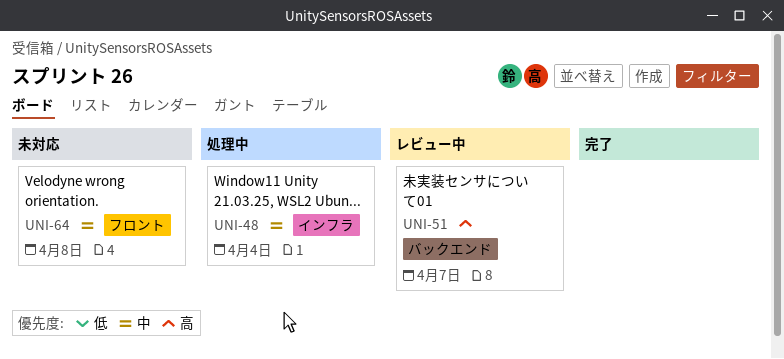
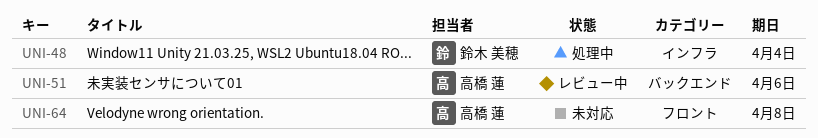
UNI-51, due: Apr 7 -> Apr 6

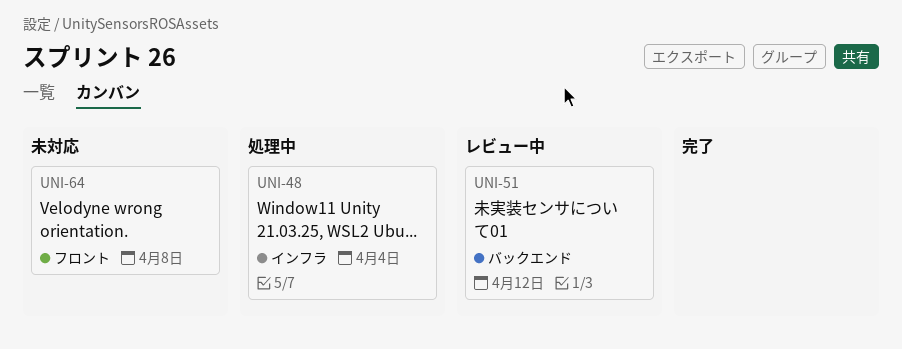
UNI-51, due: Apr 6 -> Apr 12

